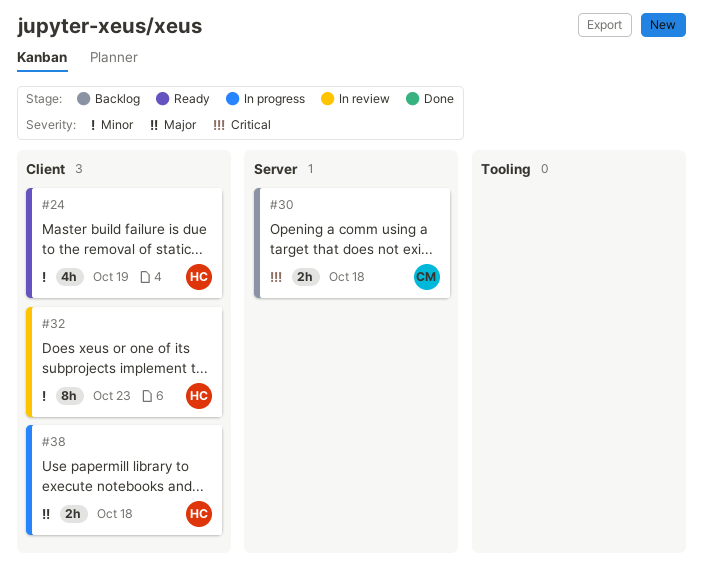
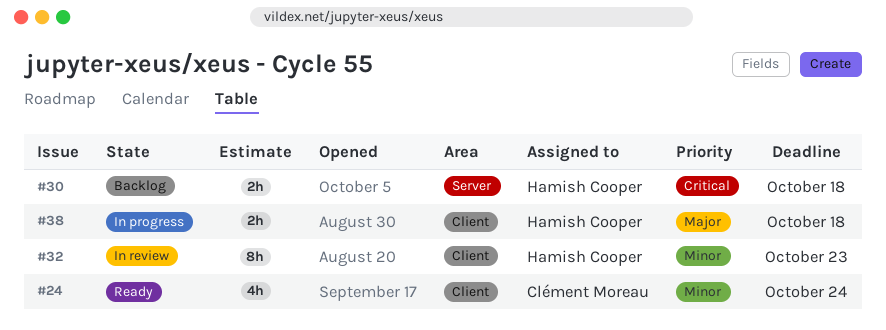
#24, owner: Hamish Cooper -> Clément Moreau
#24, due: Oct 19 -> Oct 24
#30, owner: Clément Moreau -> Hamish Cooper

